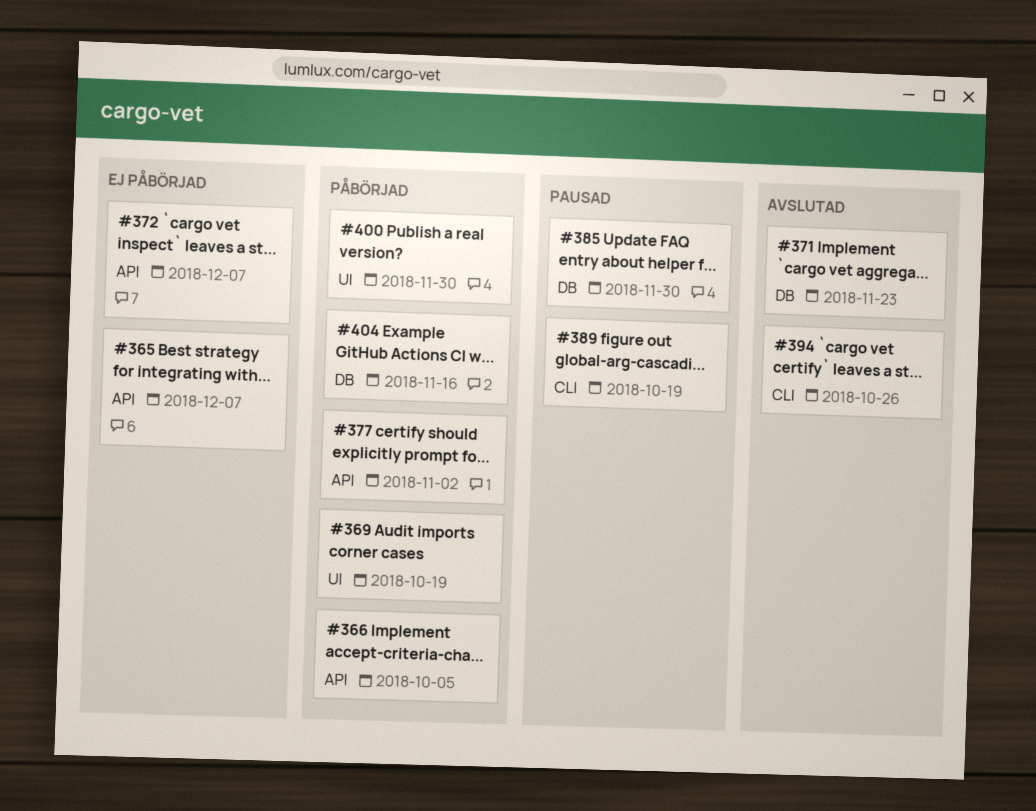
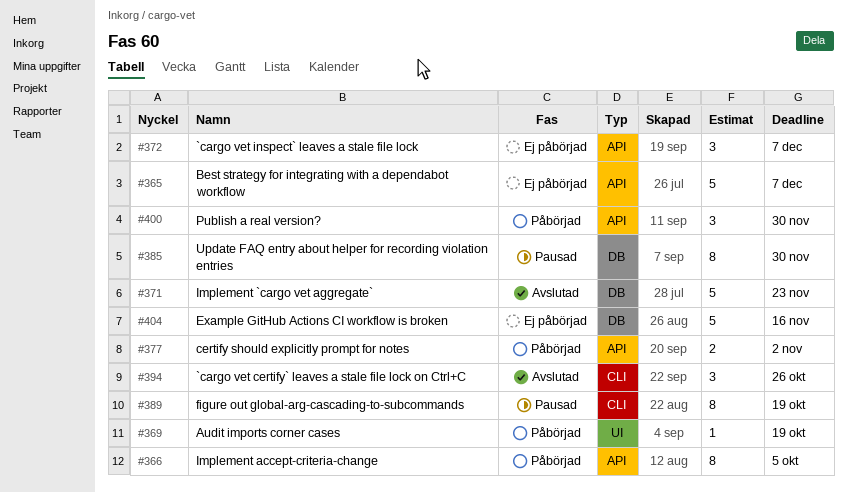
#400, label: UI -> API
#404, status: Påbörjad -> Ej påbörjad

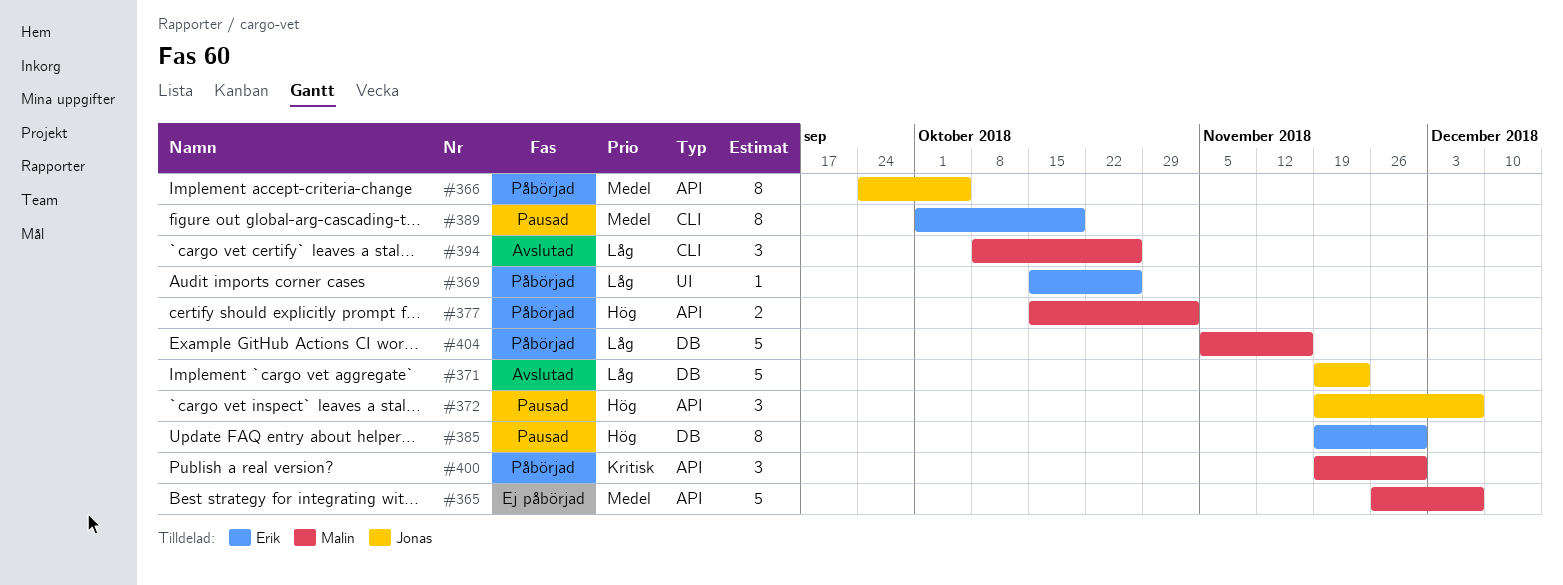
#369, due: Oct 19 -> Oct 26
#372, status: Ej påbörjad -> Pausad
#404, status: Ej påbörjad -> Påbörjad

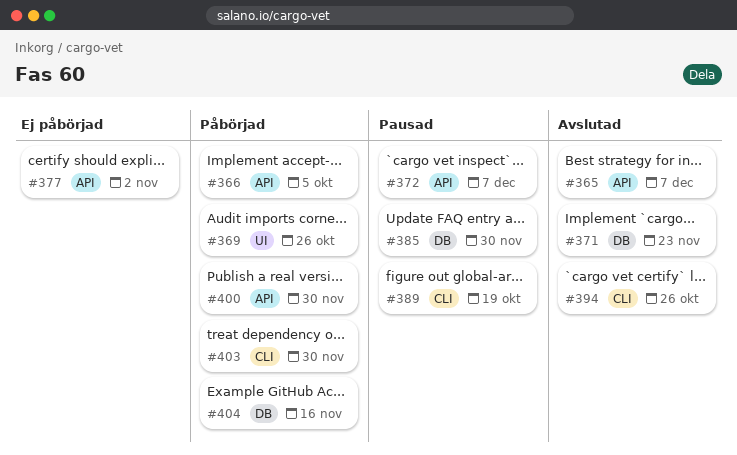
#365, status: Ej påbörjad -> Avslutad
#377, status: Påbörjad -> Ej påbörjad
#403: none -> present

